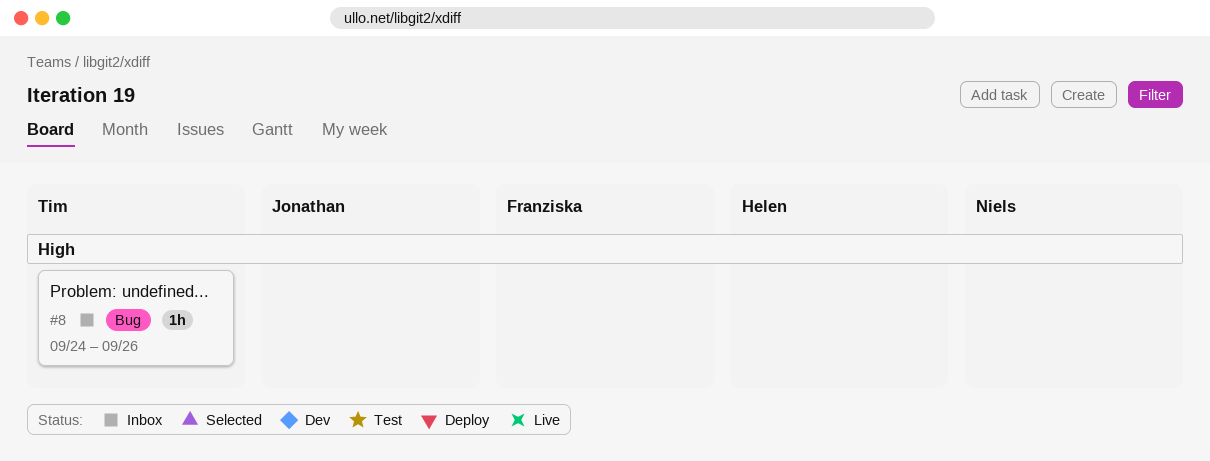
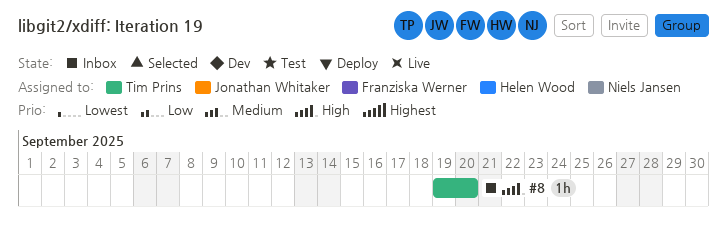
#8, start: Sep 24 -> Sep 19
#8, due: Sep 26 -> Sep 20

